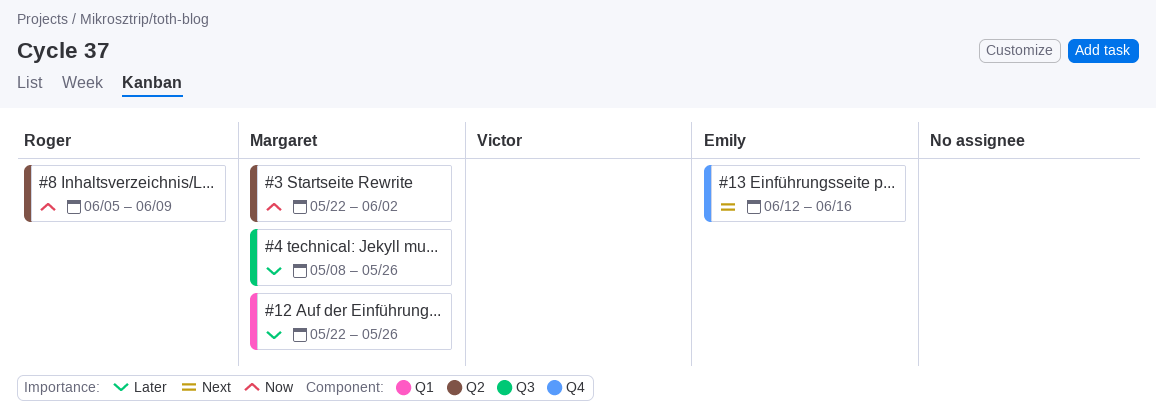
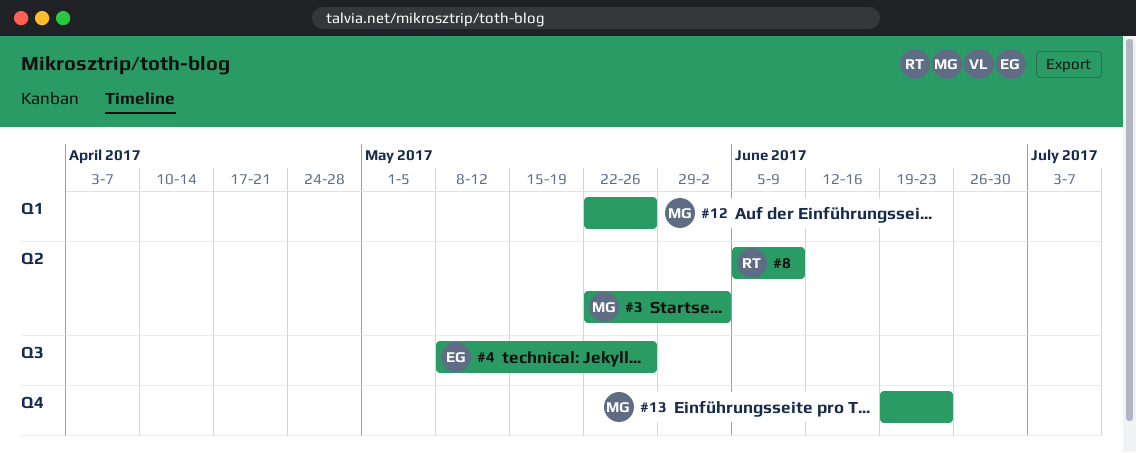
#4, owner: Margaret -> Emily
#13, owner: Emily -> Margaret
#13, start: Jun 12 -> Jun 19
#13, due: Jun 16 -> Jun 23

